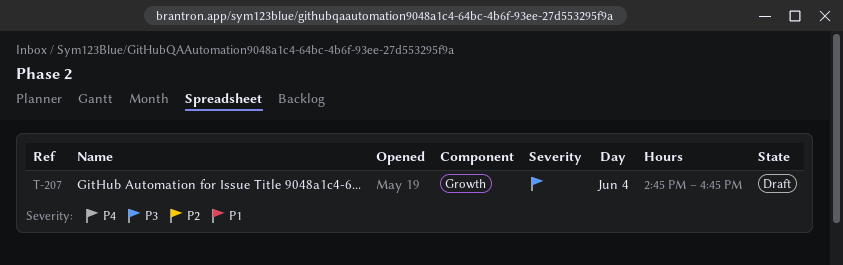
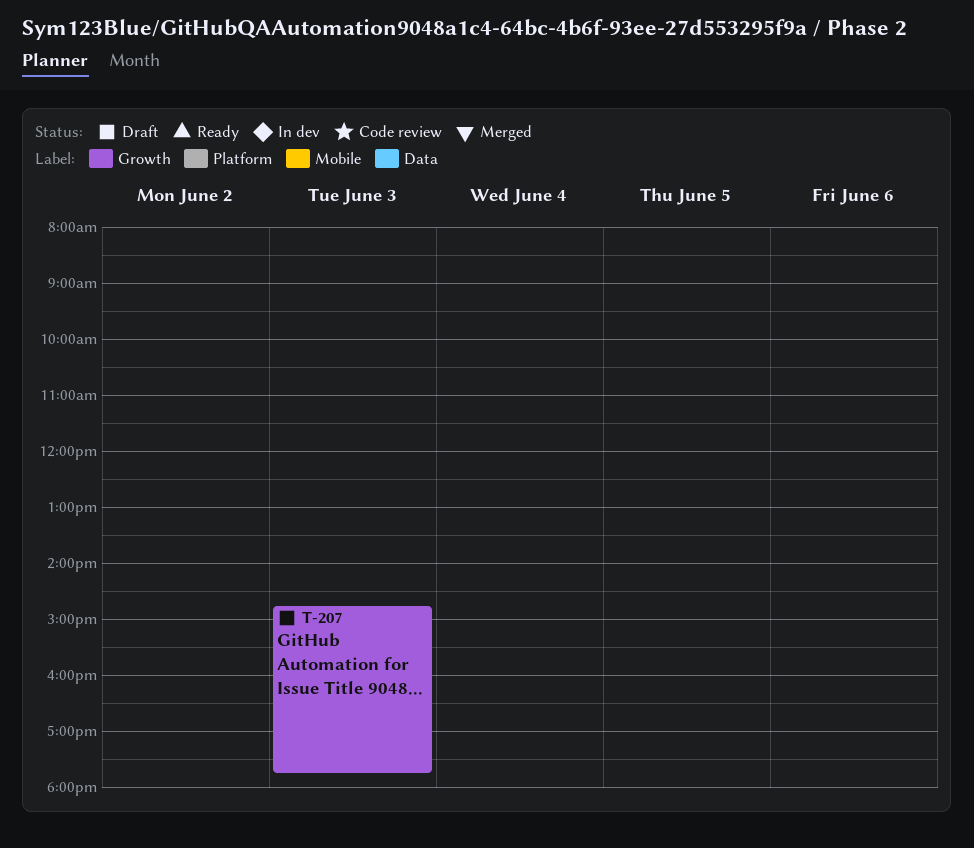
T-207, day: Jun 4 -> Jun 3
T-207, ends: 16:45 -> 17:45

